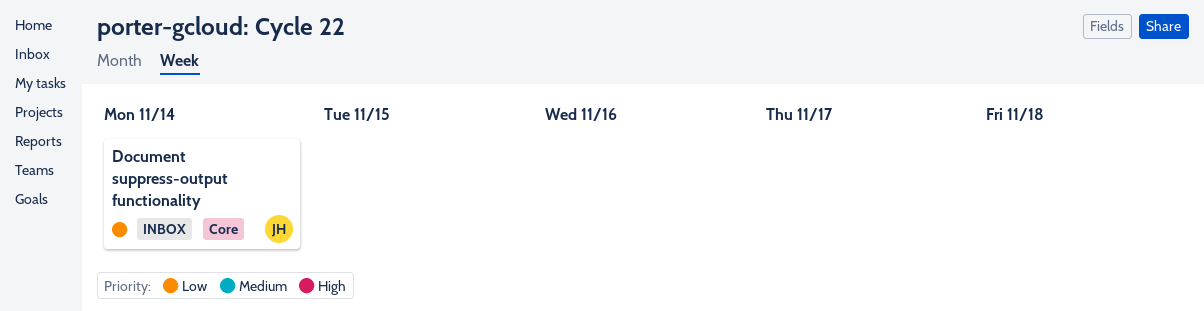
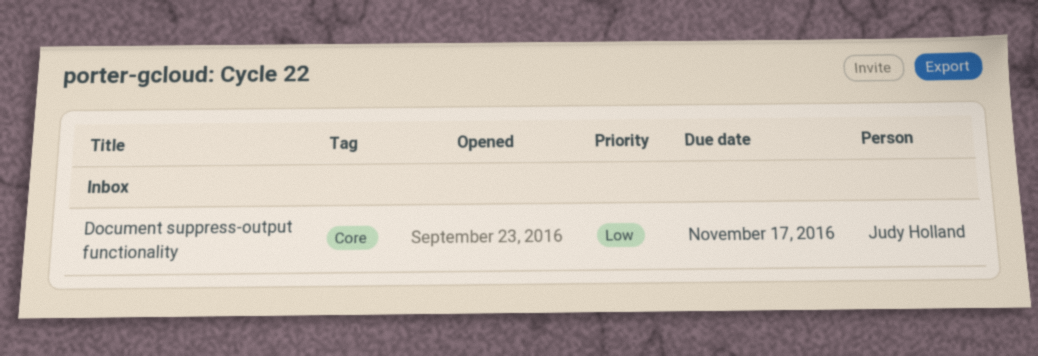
Document suppress-output functionality, due: Nov 14 -> Nov 17

